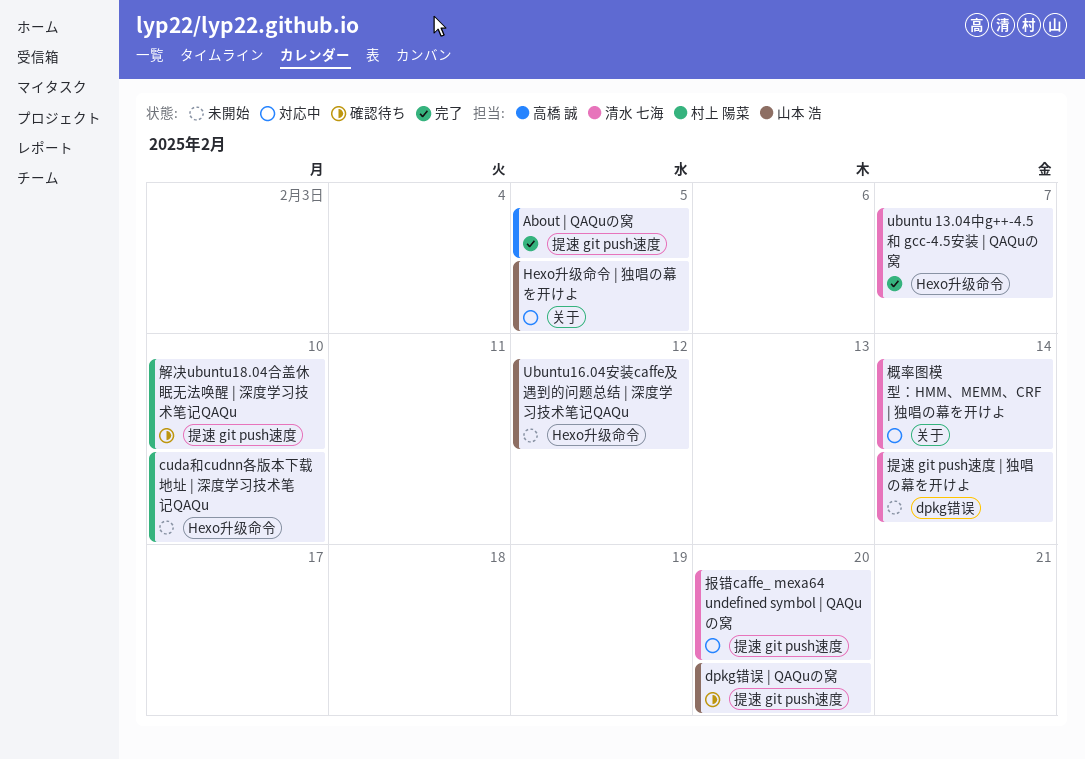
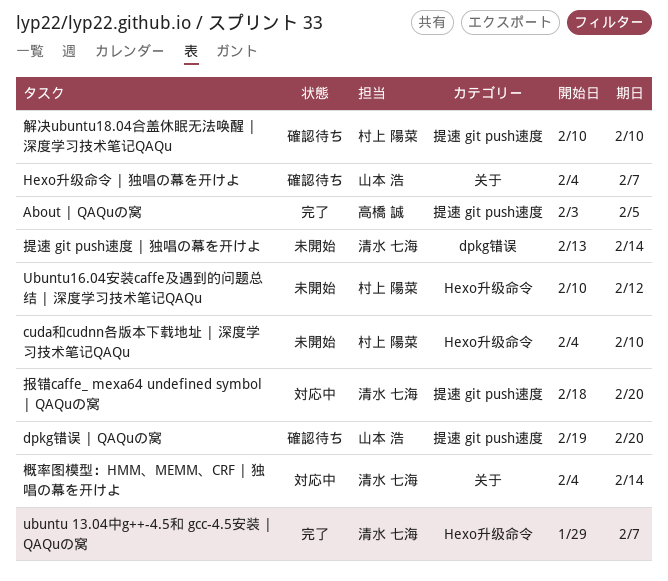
Hexo升级命令 | 独唱の幕を开けよ, status: 対応中 -> 確認待ち
Hexo升级命令 | 独唱の幕を开けよ, due: Feb 5 -> Feb 7
Ubuntu16.04安装caffe及遇到的问题总结 | 深度学习技术笔记QAQu, owner: 山本 浩 -> 村上 陽菜

